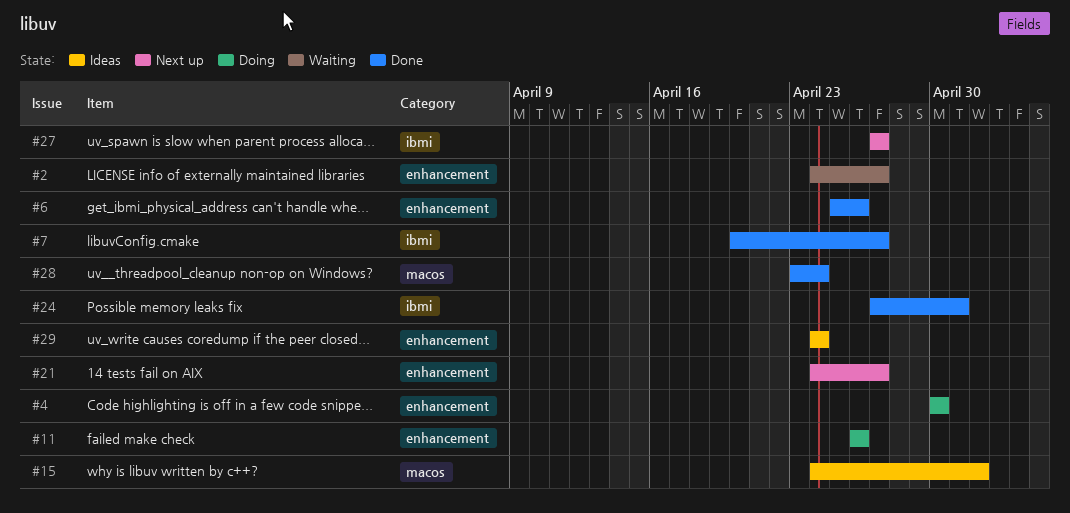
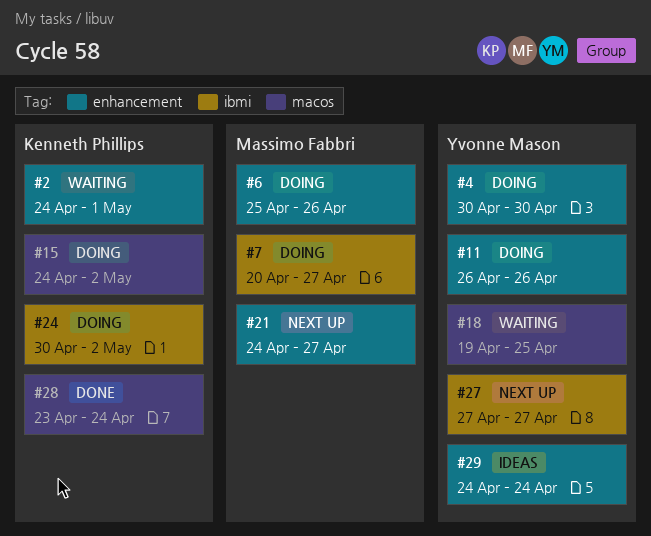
#2, due: Apr 27 -> May 1
#6, status: Done -> Doing
#7, status: Done -> Doing
#15, status: Ideas -> Doing
#18: none -> present
#24, status: Done -> Doing
#24, start: Apr 27 -> Apr 30
#24, due: May 1 -> May 2

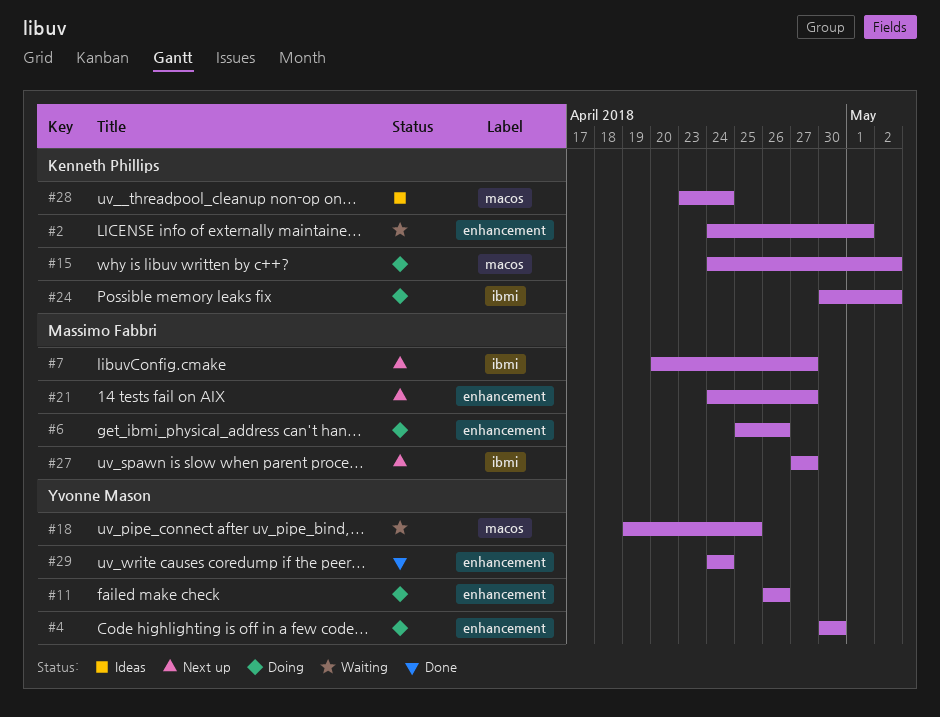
#7, status: Doing -> Next up
#27, owner: Yvonne Mason -> Massimo Fabbri
#28, status: Done -> Ideas
#29, status: Ideas -> Done

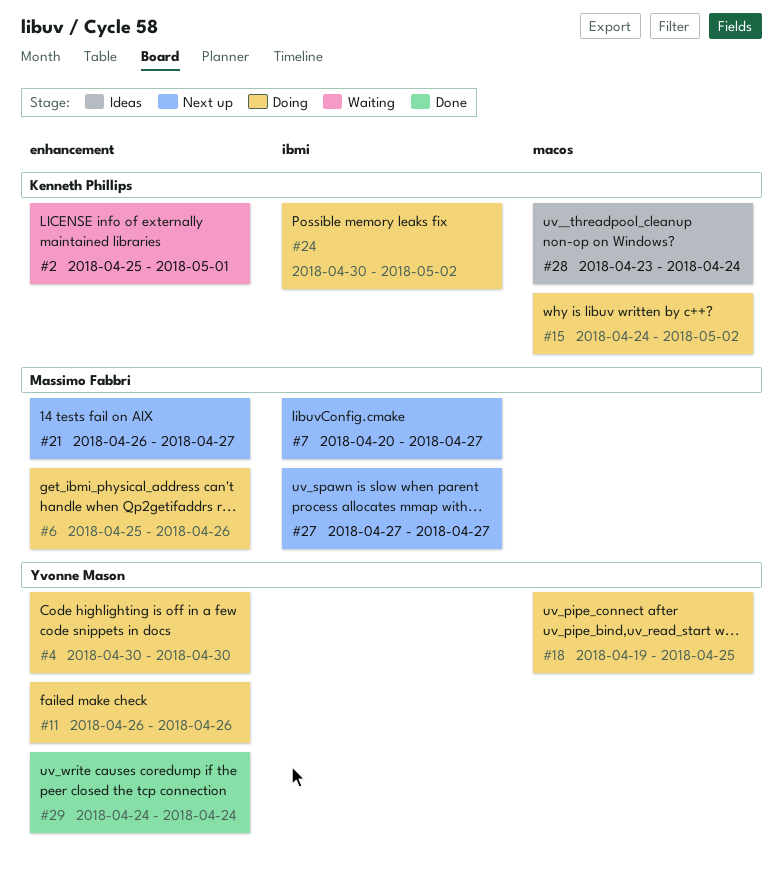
#2, start: Apr 24 -> Apr 25
#18, status: Waiting -> Doing
#21, start: Apr 24 -> Apr 26

